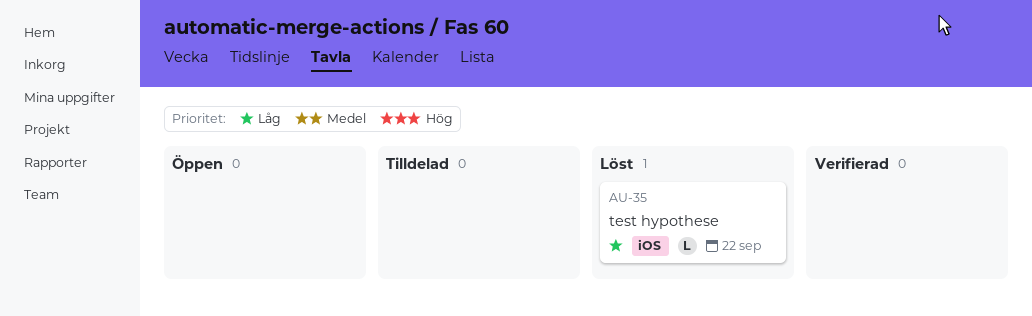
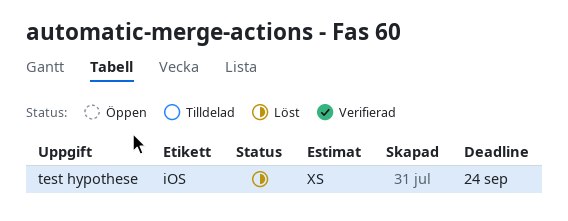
test hypothese, estimate: L -> XS
test hypothese, due: Sep 22 -> Sep 24

